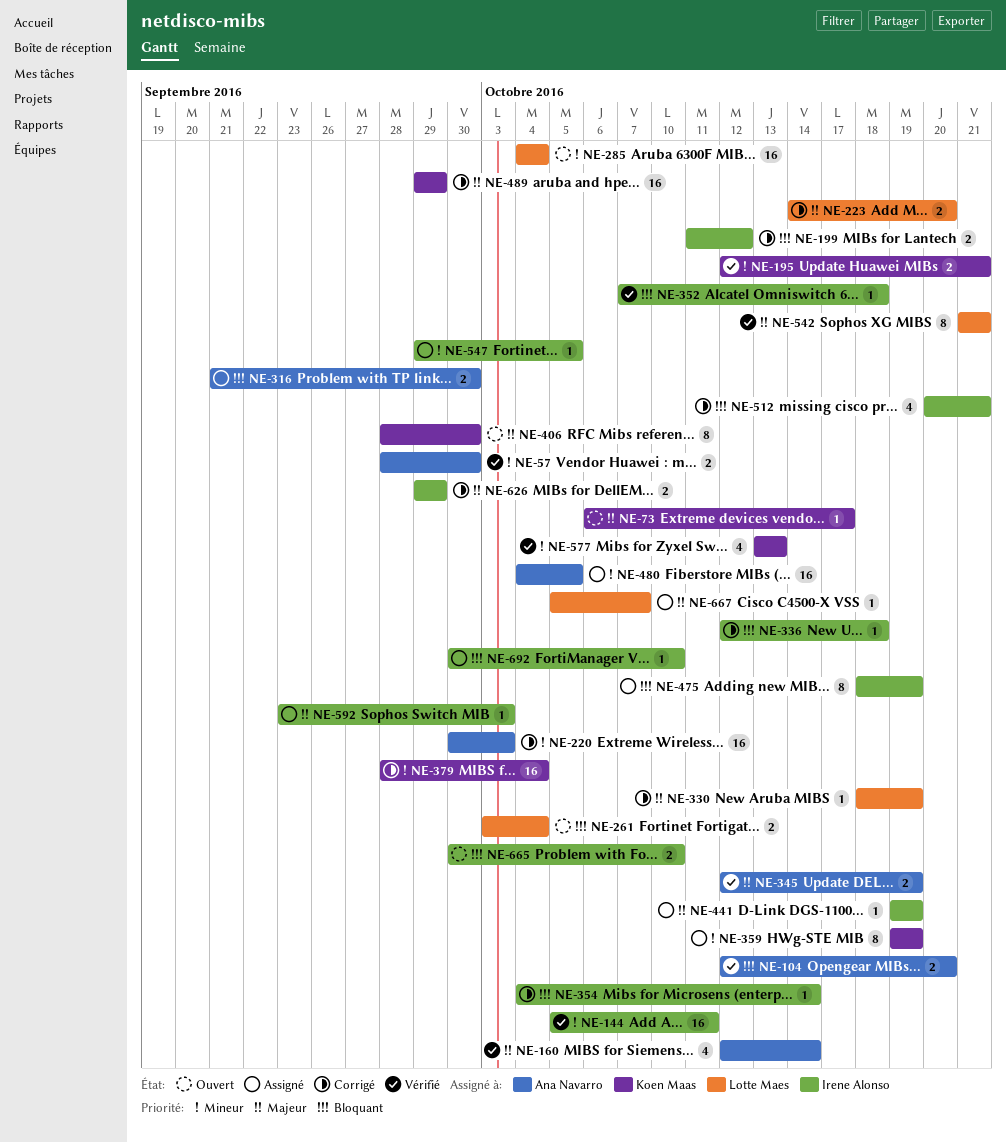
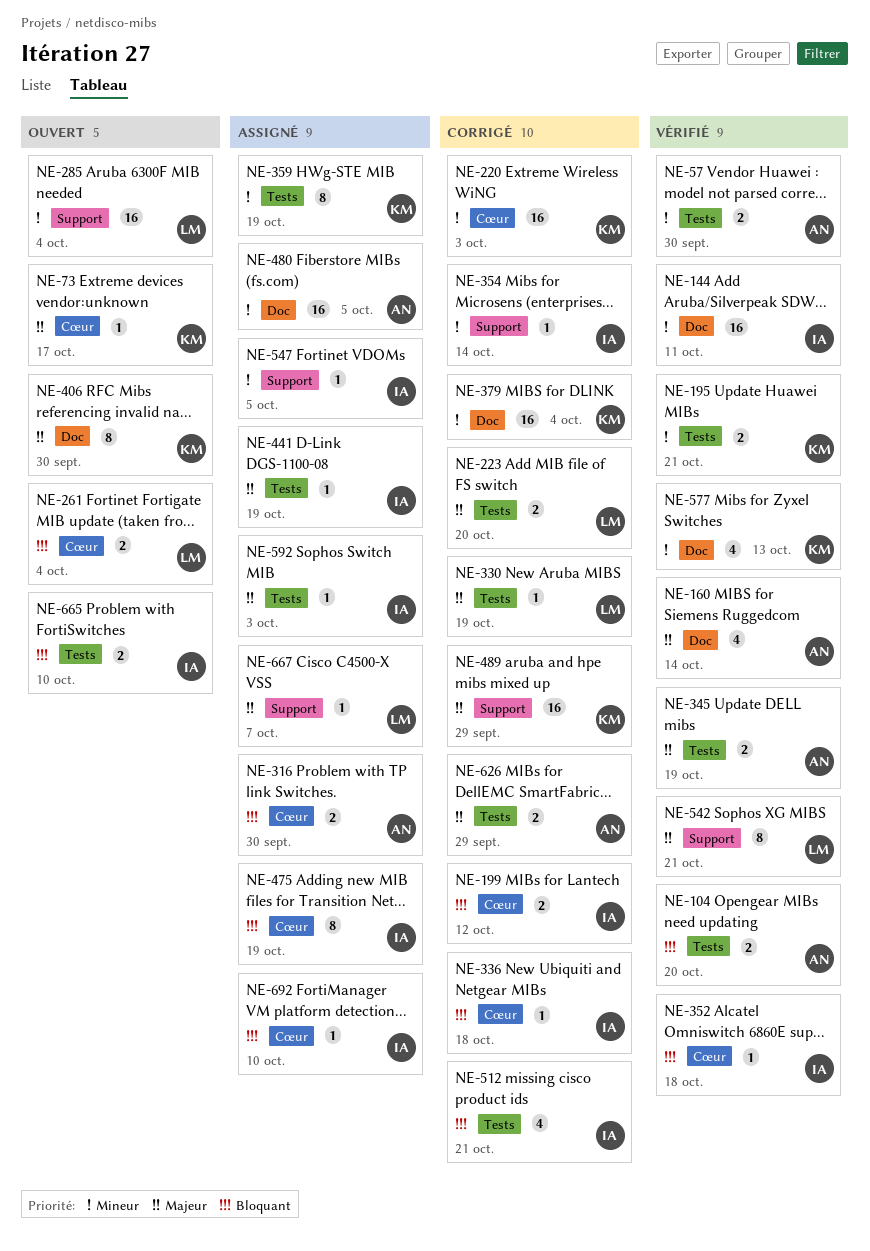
NE-220, owner: Ana Navarro -> Koen Maas
NE-354, priority: Bloquant -> Mineur
NE-626, owner: Irene Alonso -> Ana Navarro

